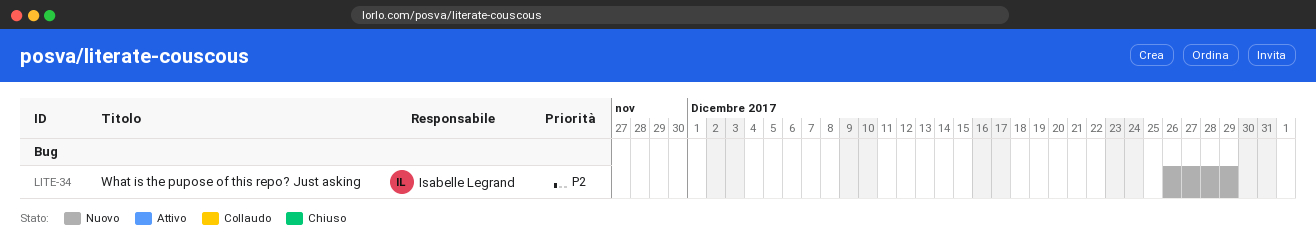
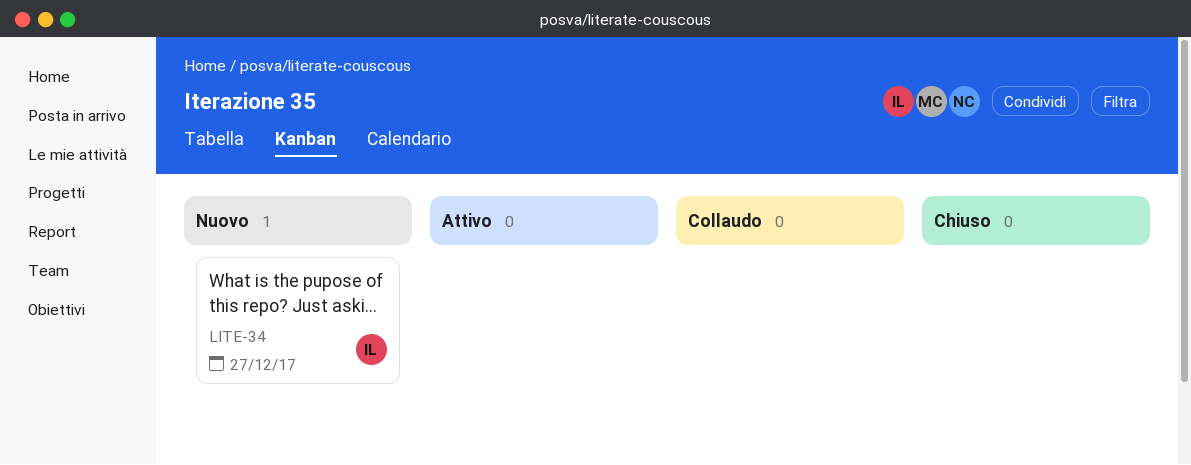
LITE-34, due: Dec 29 -> Dec 27

